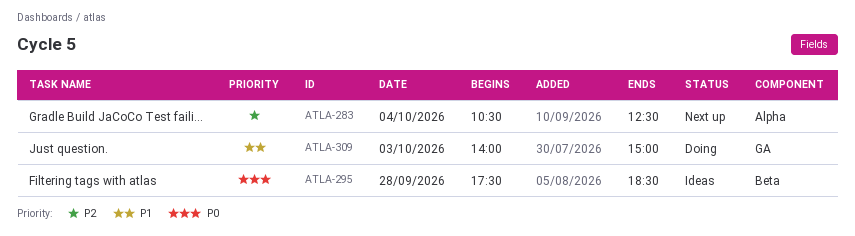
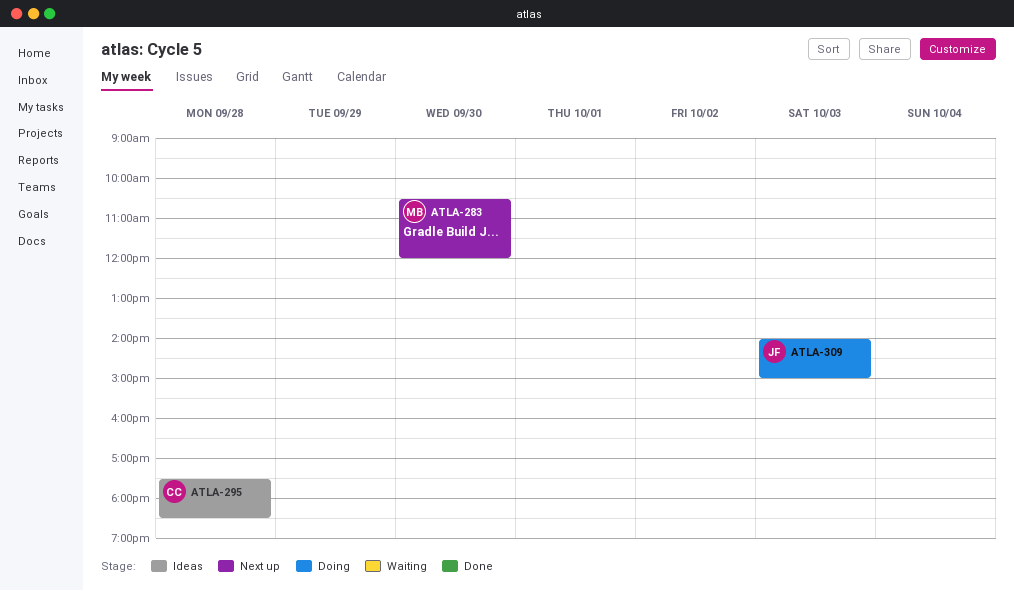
ATLA-283, day: Oct 4 -> Sep 30
ATLA-283, ends: 12:30 -> 12:00

